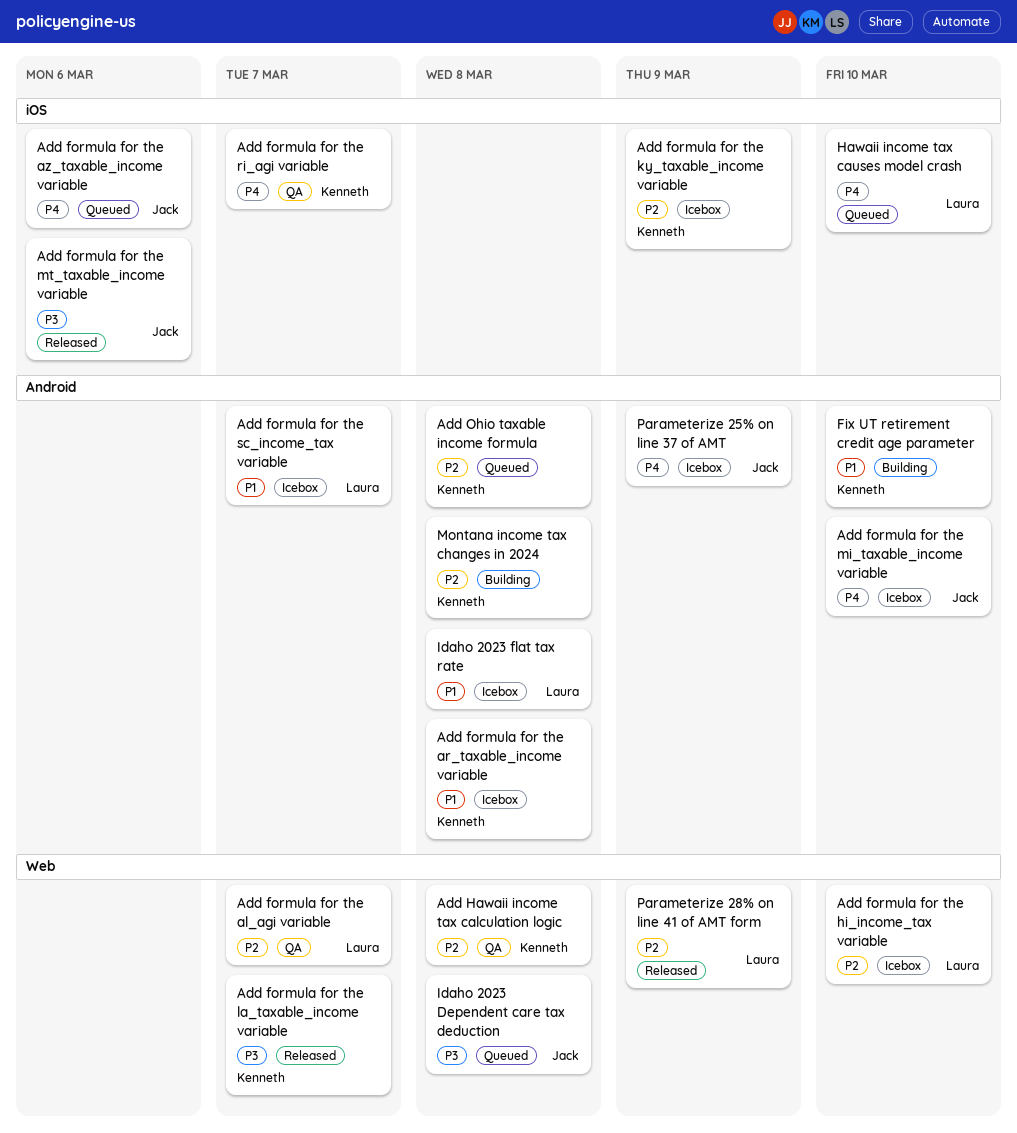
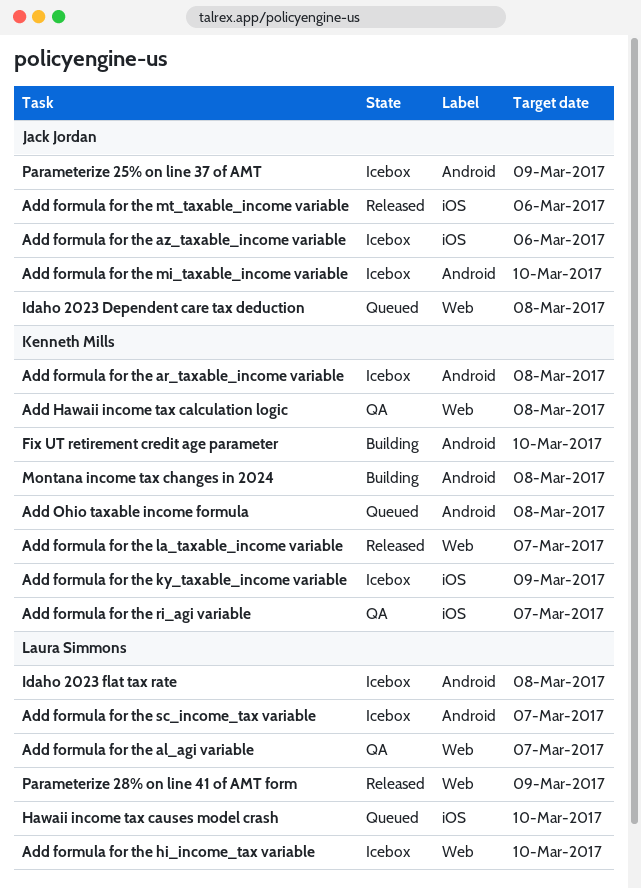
Add formula for the az_taxable_income variable, status: Queued -> Icebox

